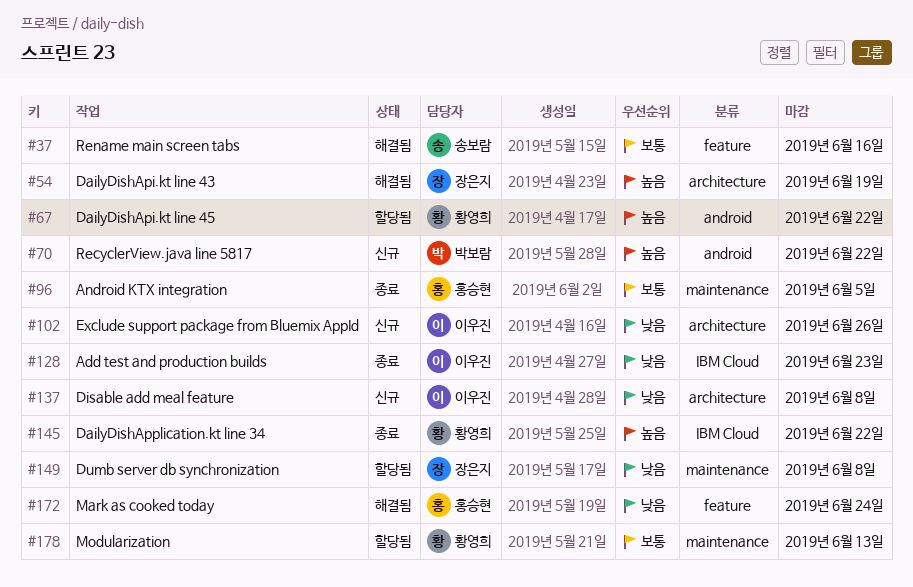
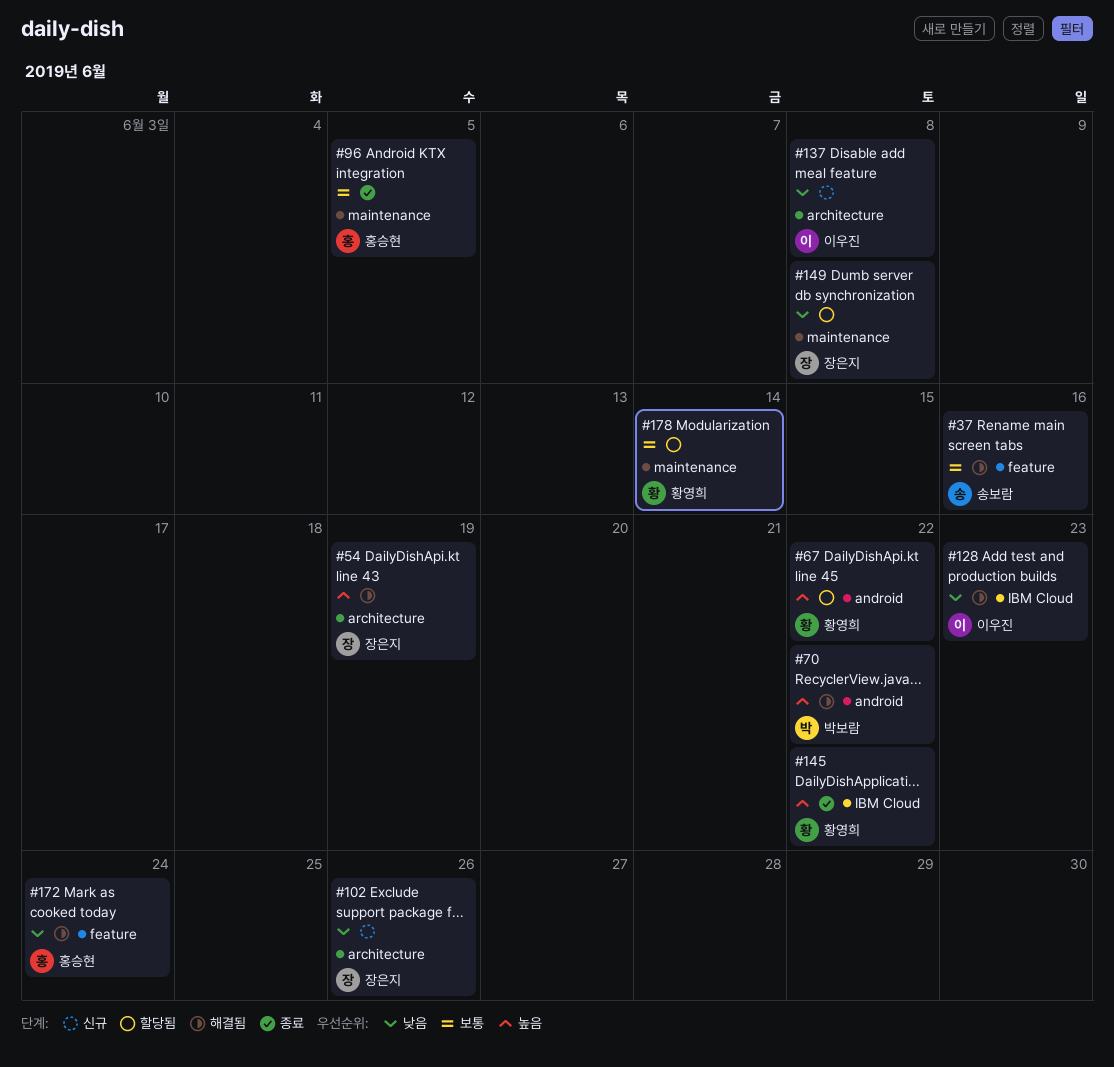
#70, status: 신규 -> 해결됨
#102, owner: 이우진 -> 장은지
#128, status: 종료 -> 해결됨
#178, due: Jun 13 -> Jun 14

